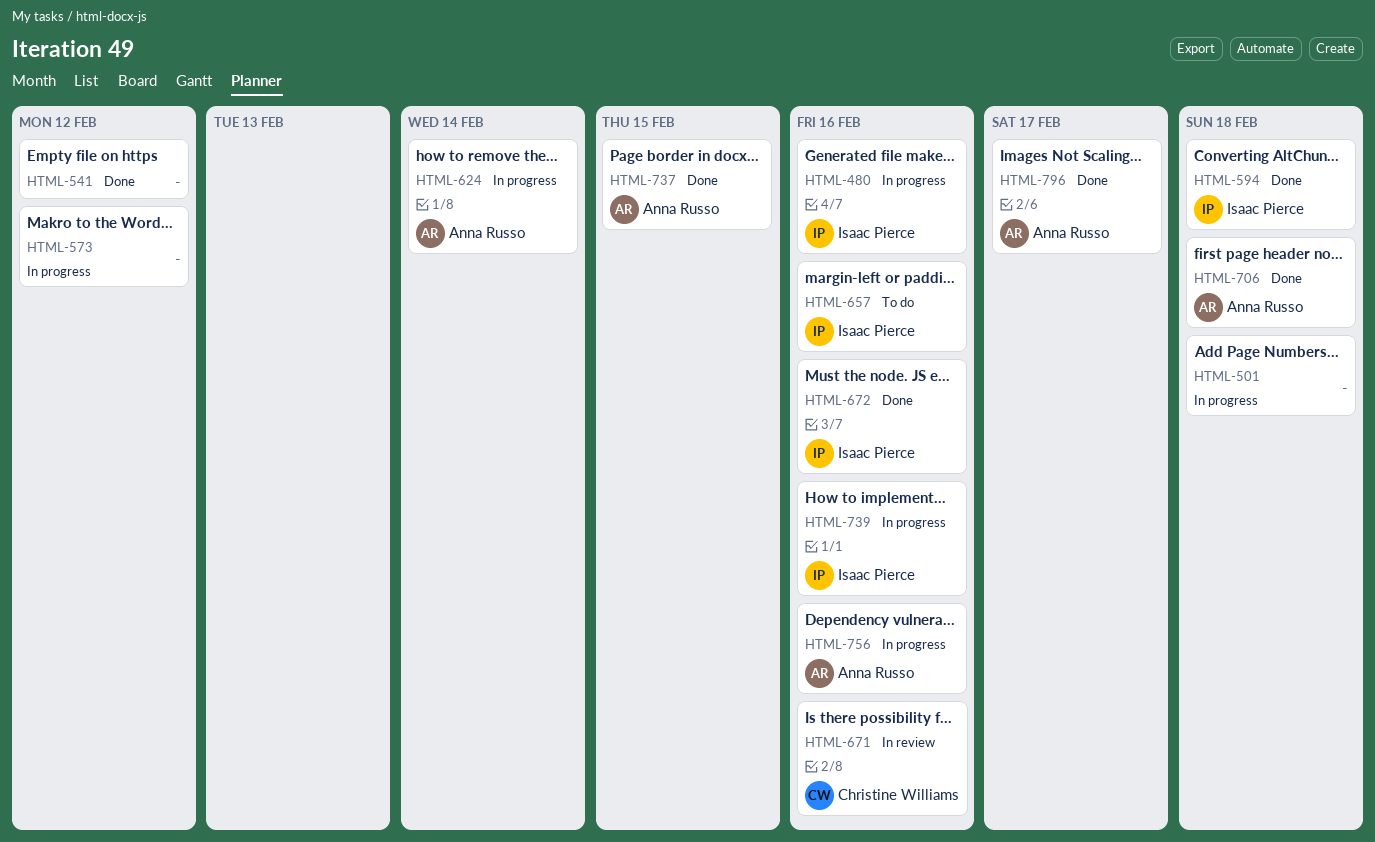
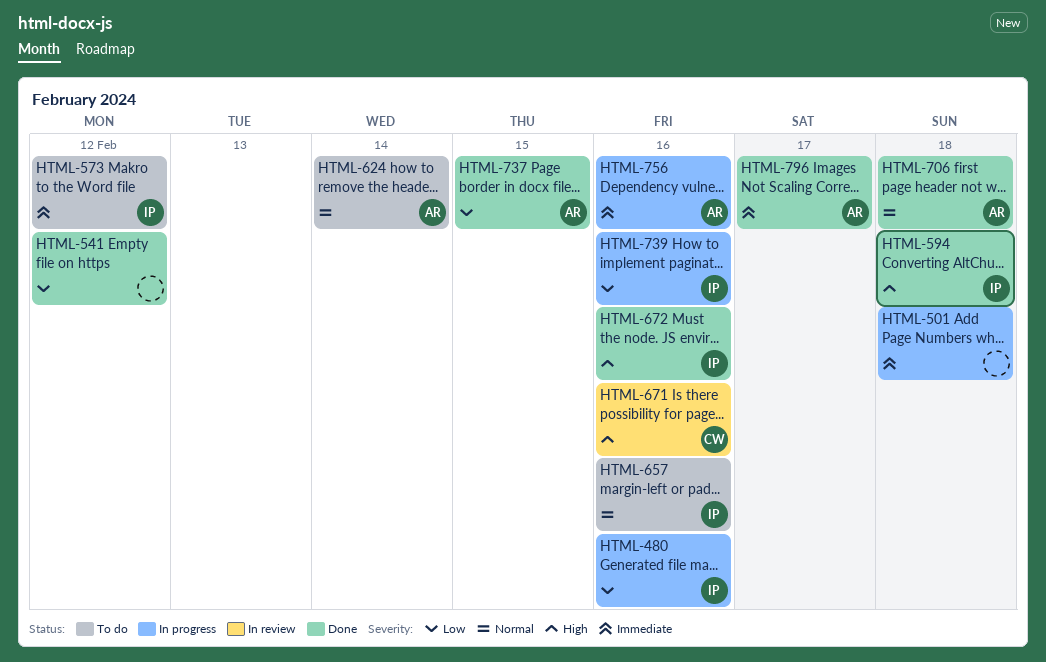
HTML-573, status: In progress -> To do
HTML-573, owner: none -> Isaac Pierce
HTML-624, status: In progress -> To do

